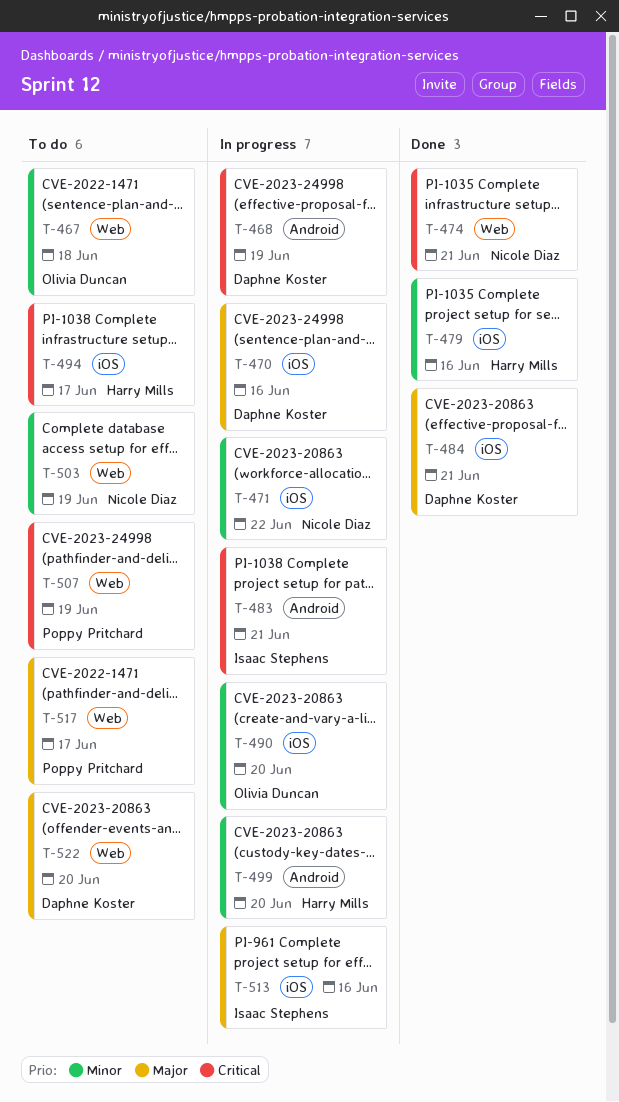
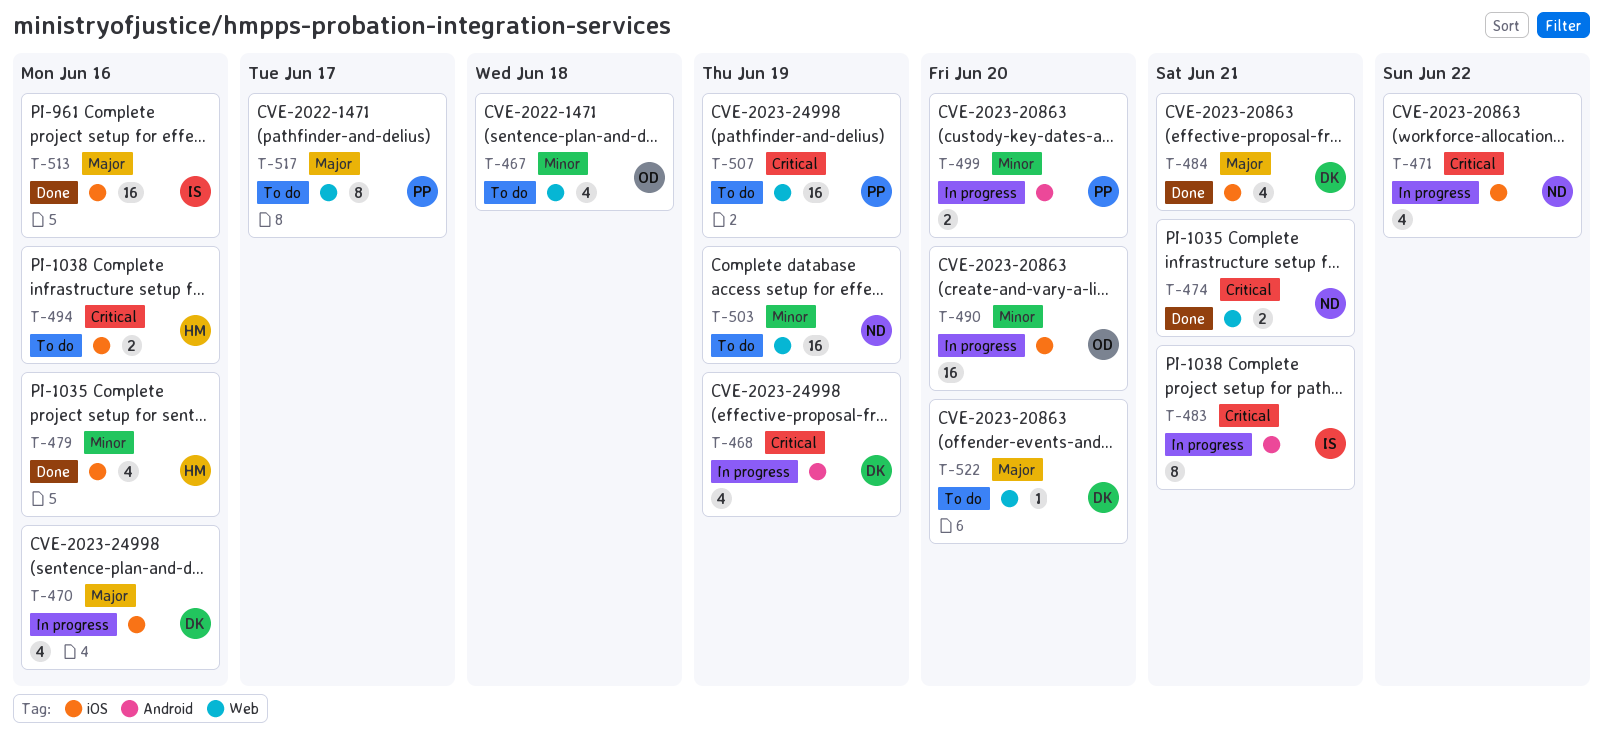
T-471, priority: Minor -> Critical
T-494, due: Jun 17 -> Jun 16
T-499, owner: Harry Mills -> Poppy Pritchard
T-513, status: In progress -> Done

